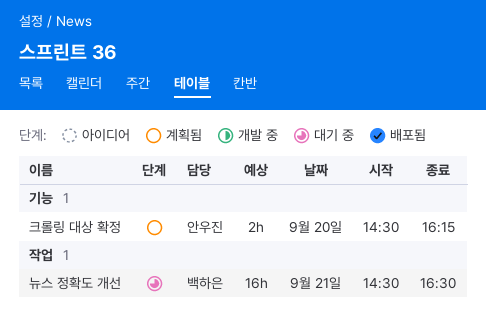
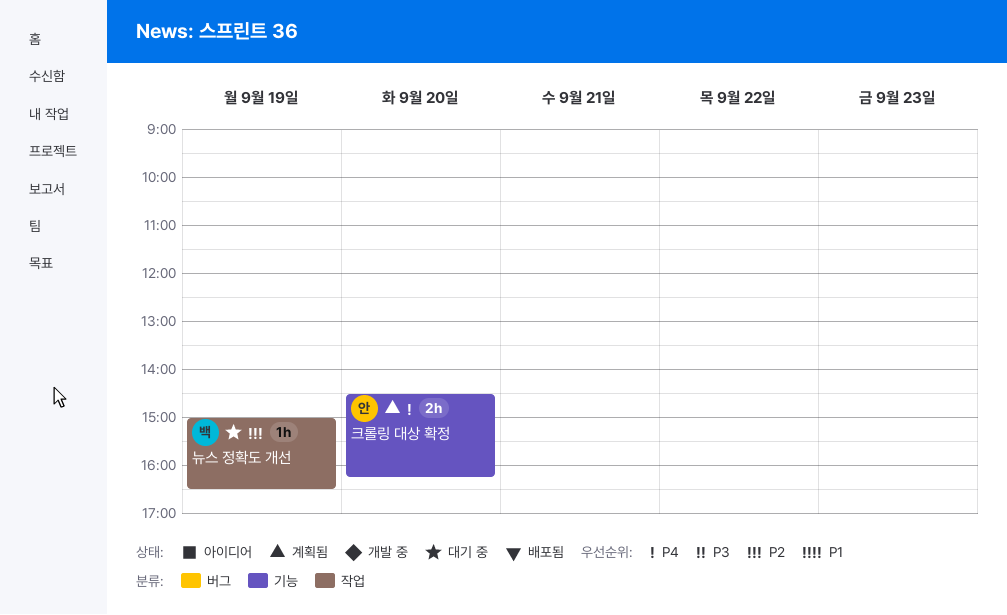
뉴스 정확도 개선, estimate: 16h -> 1h
뉴스 정확도 개선, day: Sep 21 -> Sep 19
뉴스 정확도 개선, begins: 14:30 -> 15:00

